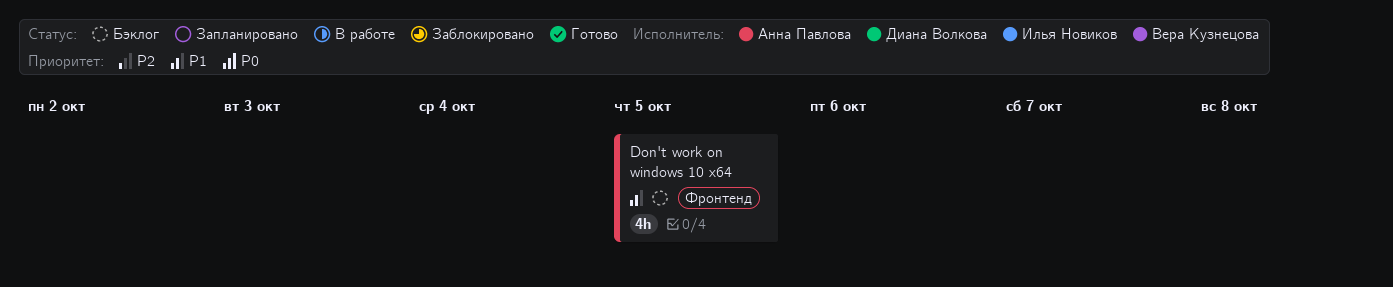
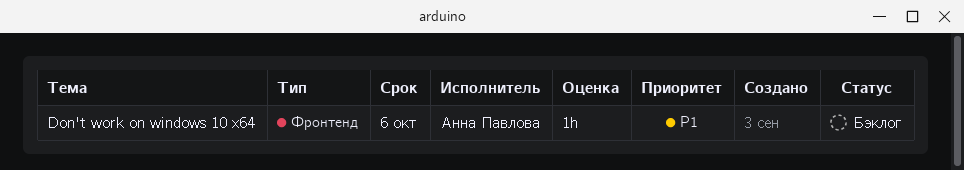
Don't work on windows 10 x64, estimate: 4h -> 1h
Don't work on windows 10 x64, due: Oct 5 -> Oct 6

